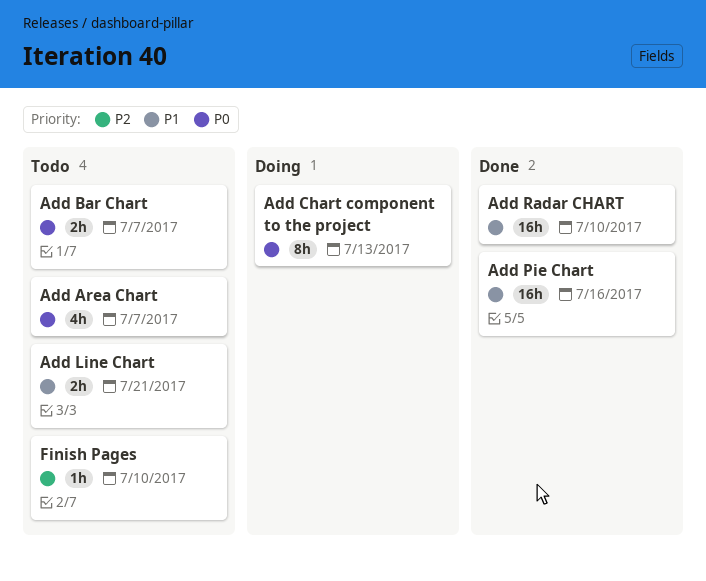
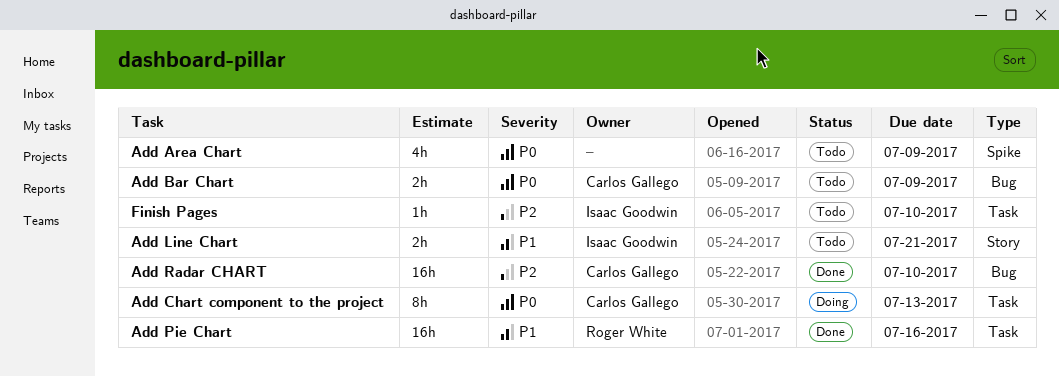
Add Area Chart, due: Jul 7 -> Jul 9
Add Bar Chart, due: Jul 7 -> Jul 9
Add Radar CHART, priority: P1 -> P2

